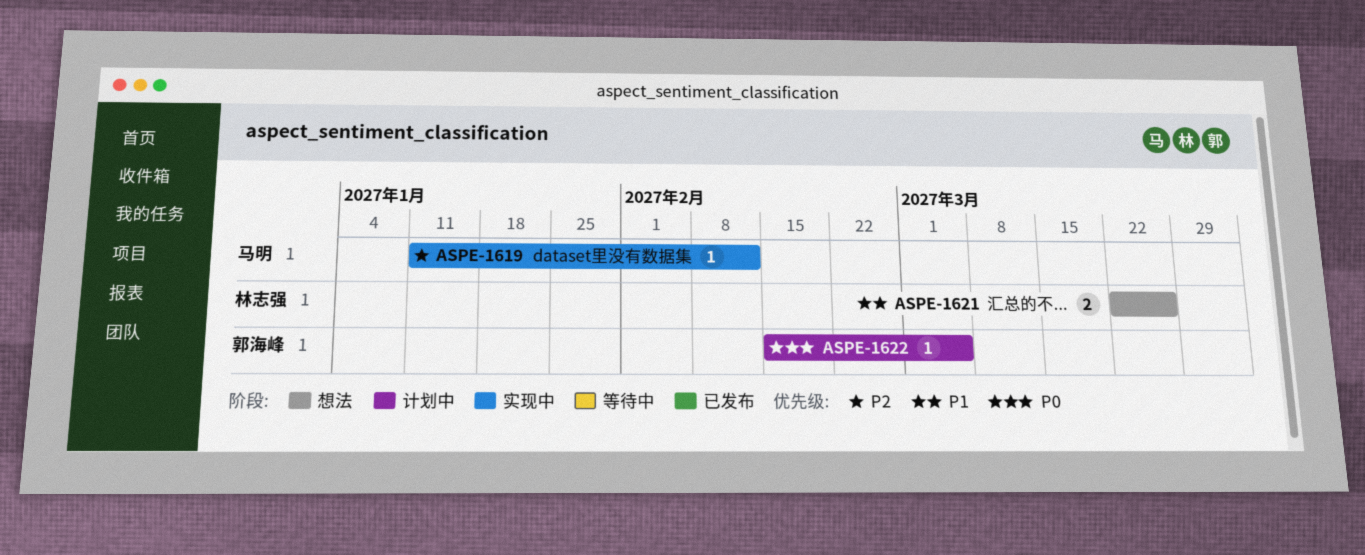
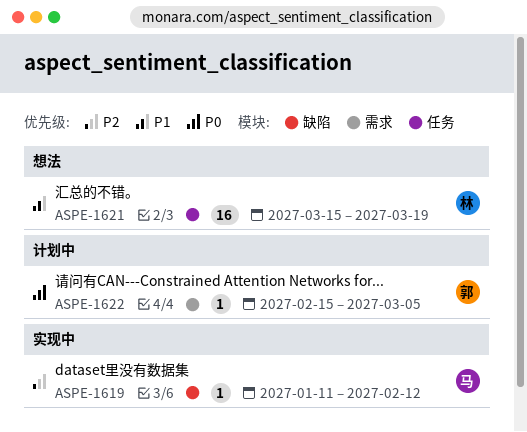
ASPE-1621, estimate: 2 -> 16
ASPE-1621, start: Mar 22 -> Mar 15
ASPE-1621, due: Mar 26 -> Mar 19

